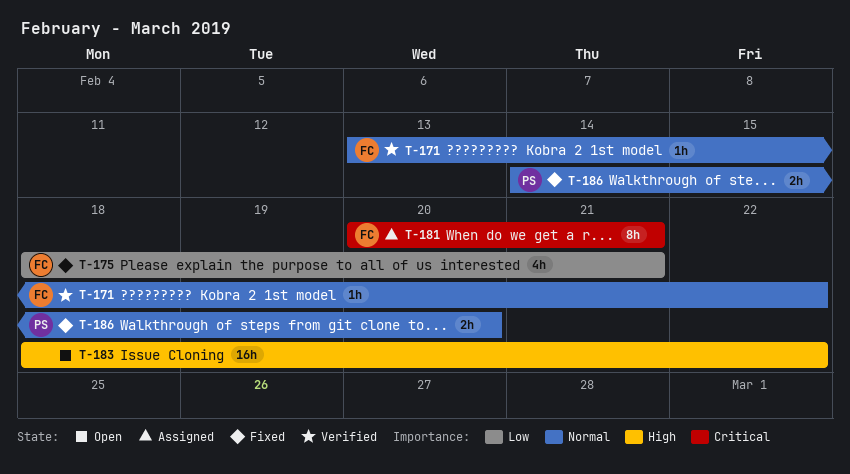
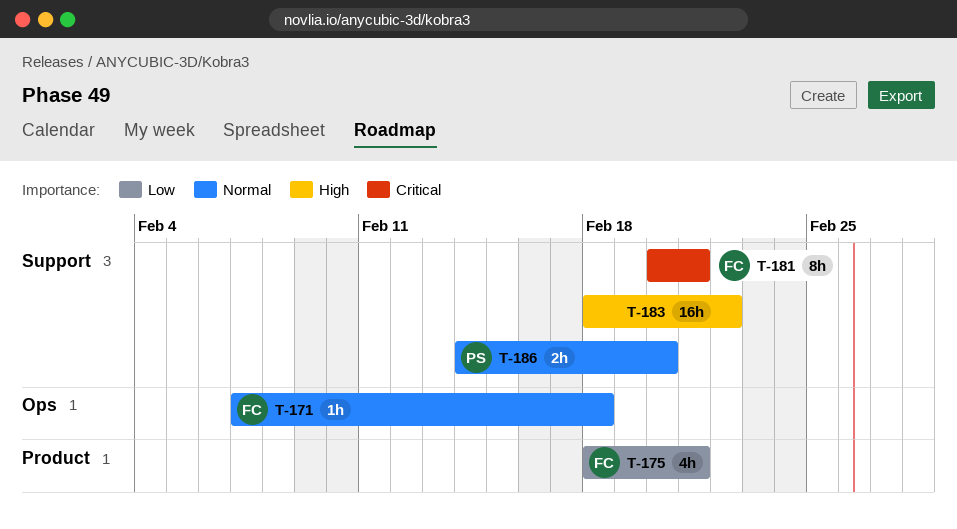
T-171, start: Feb 13 -> Feb 7
T-171, due: Feb 22 -> Feb 18

